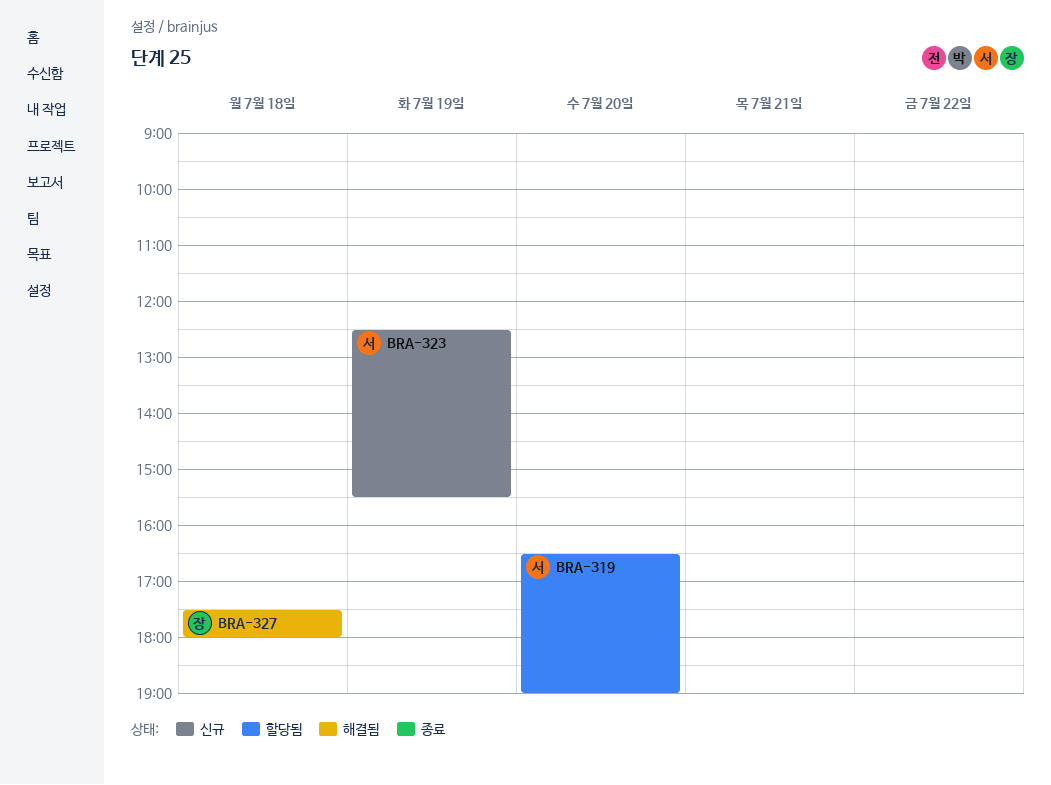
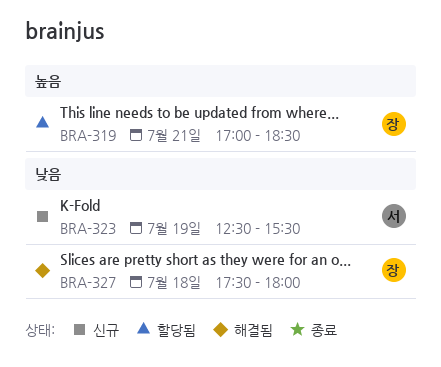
BRA-319, owner: 서 -> 장
BRA-319, day: Jul 20 -> Jul 21
BRA-319, begins: 16:30 -> 17:00
BRA-319, ends: 19:00 -> 18:30

